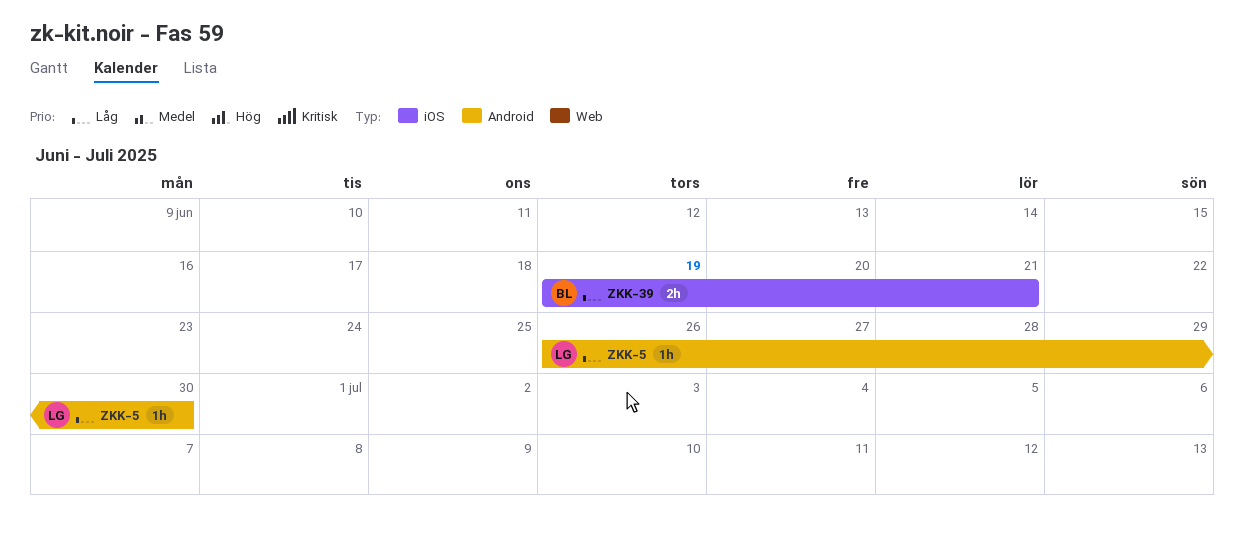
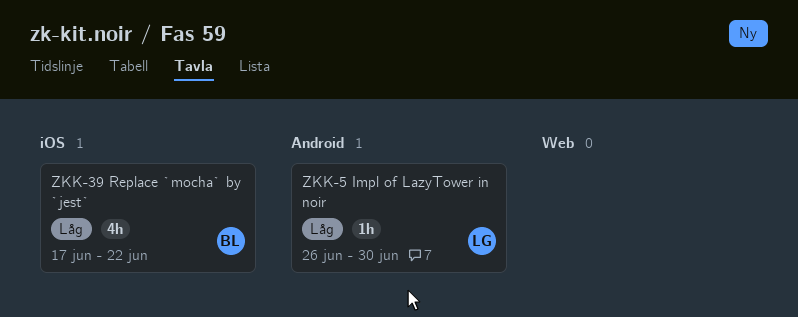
ZKK-39, estimate: 2h -> 4h
ZKK-39, start: Jun 19 -> Jun 17
ZKK-39, due: Jun 21 -> Jun 22

